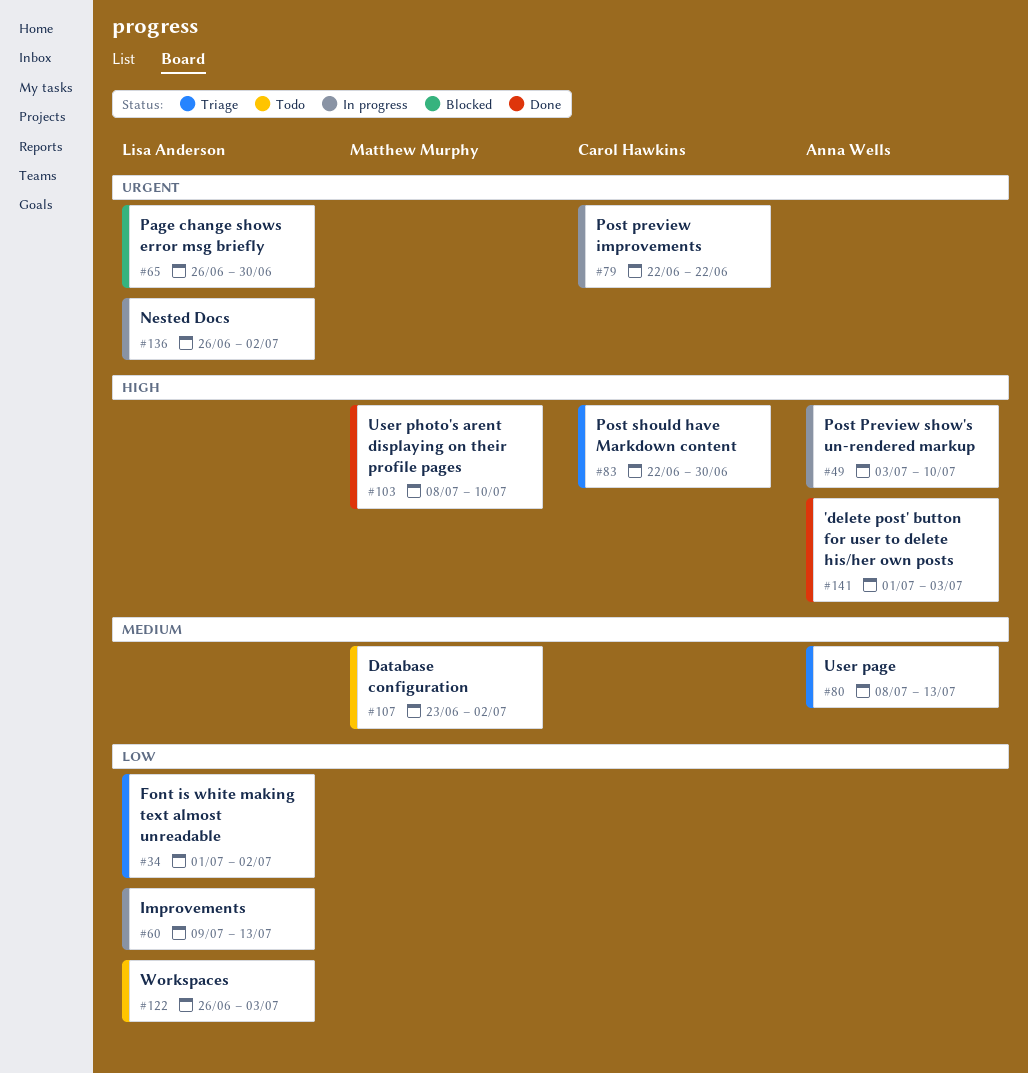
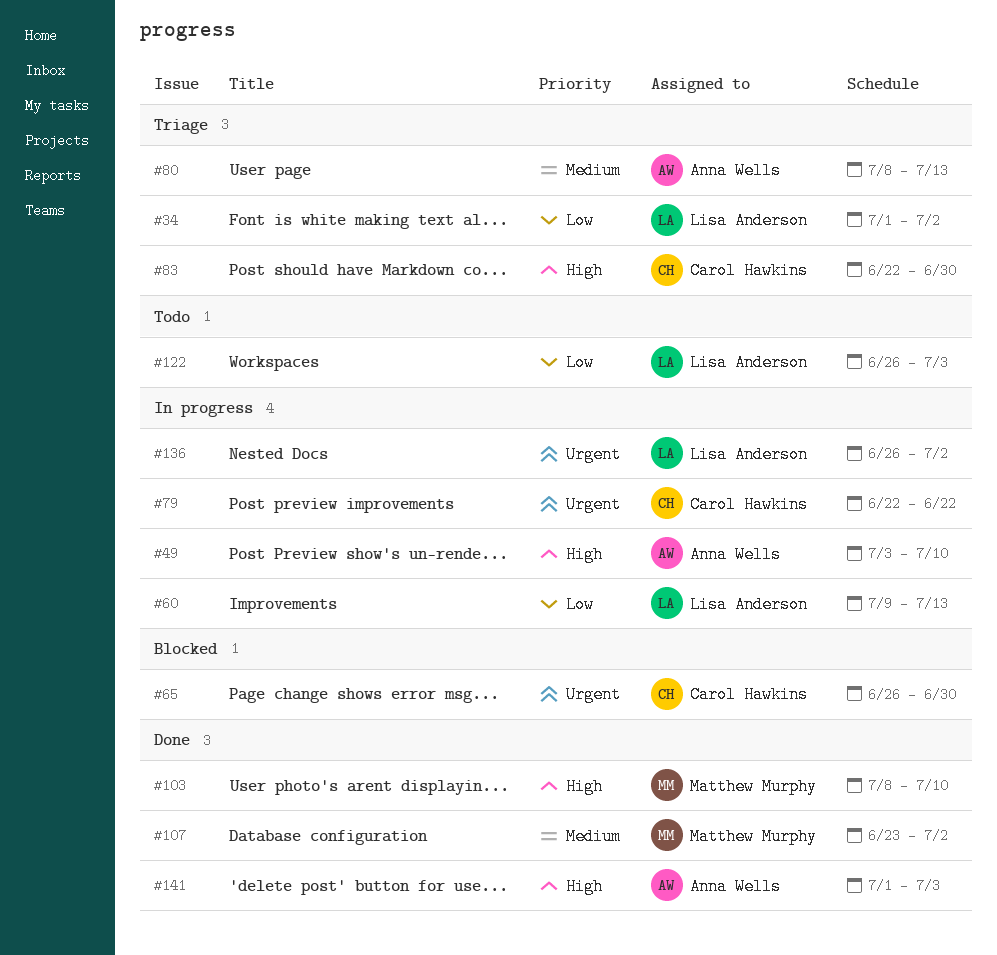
#65, owner: Lisa Anderson -> Carol Hawkins
#107, status: Todo -> Done

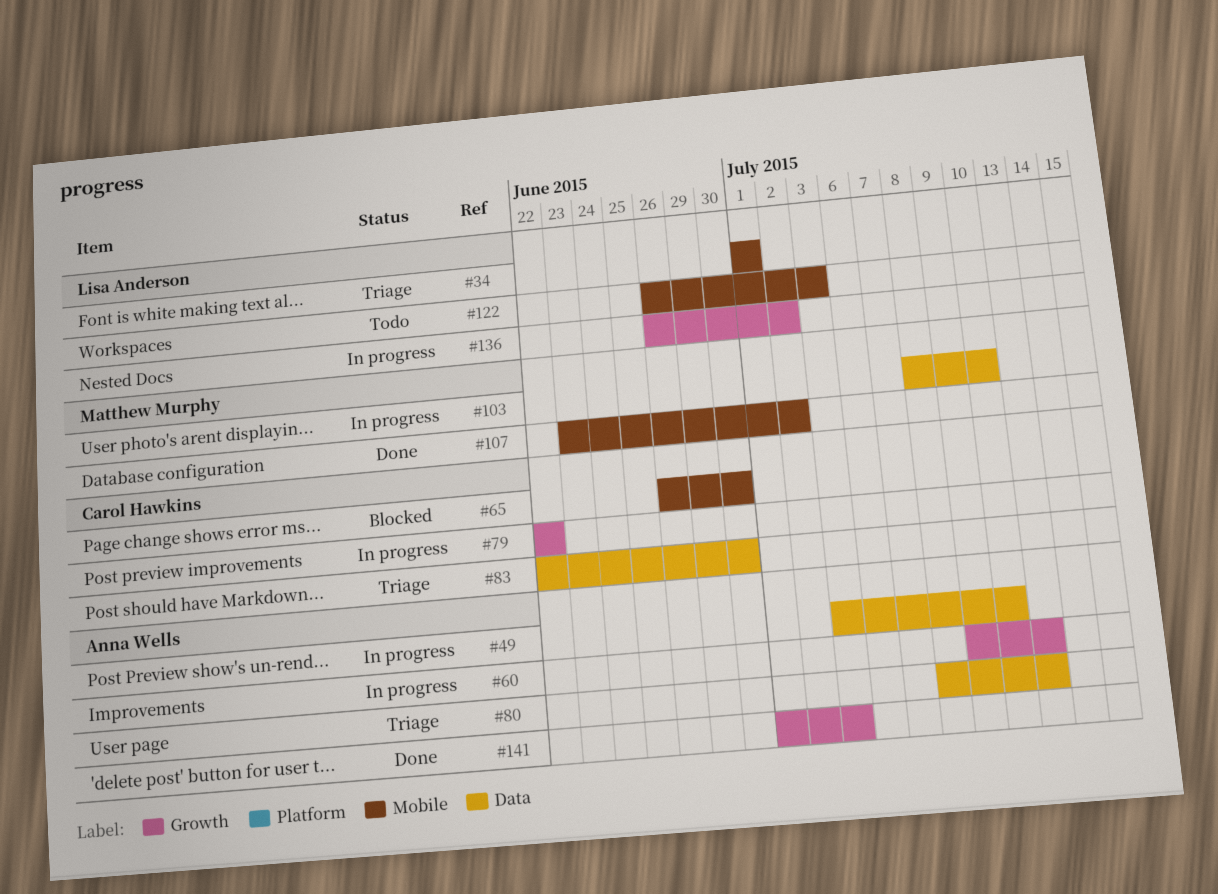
#34, due: Jul 2 -> Jul 1
#60, owner: Lisa Anderson -> Anna Wells
#103, status: Done -> In progress

